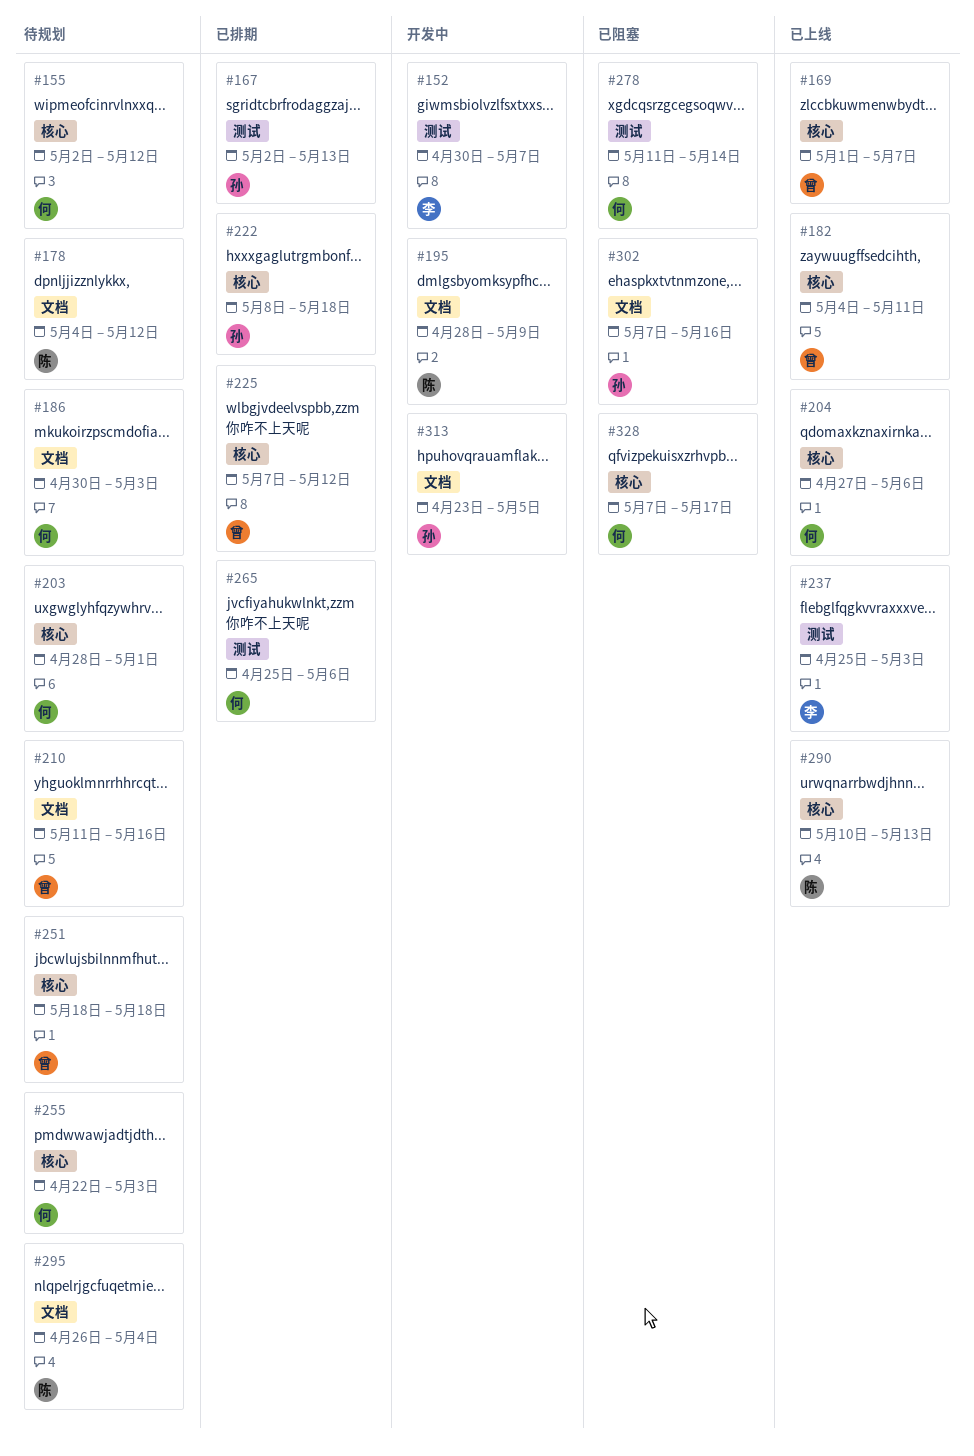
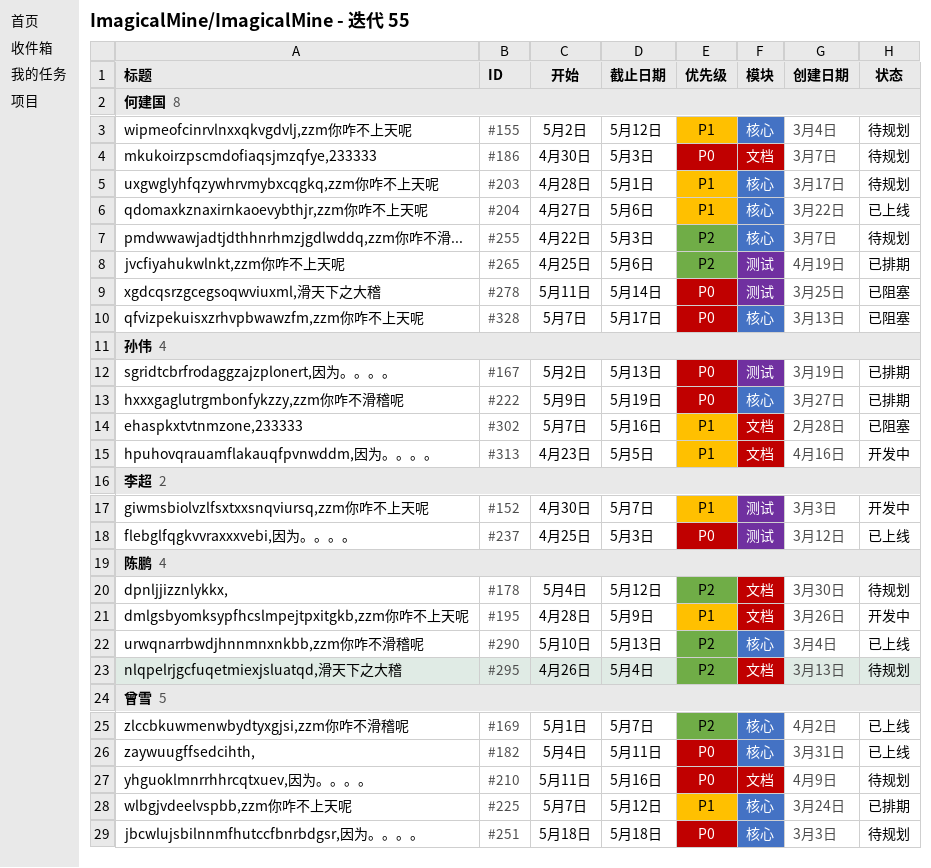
#222, start: May 8 -> May 9
#222, due: May 18 -> May 19

